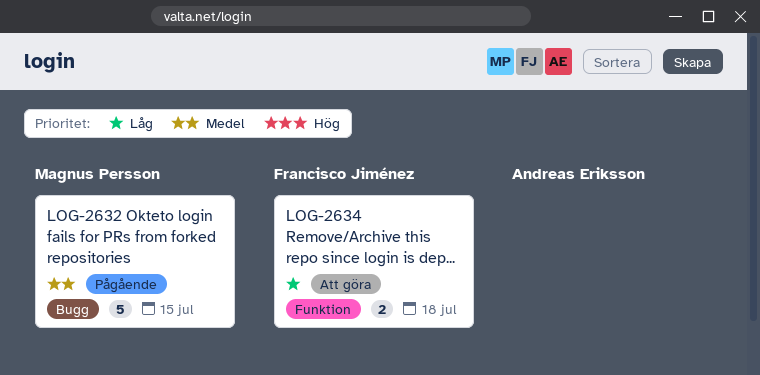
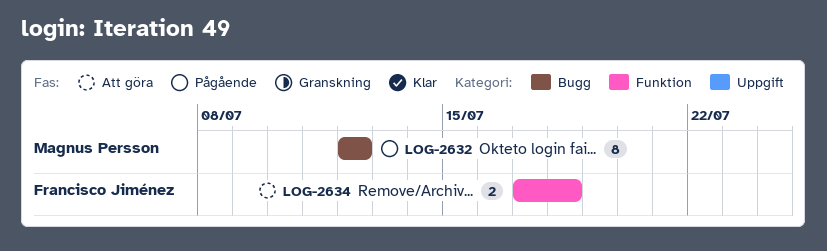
LOG-2632, estimate: 5 -> 8
LOG-2632, due: Jul 15 -> Jul 12

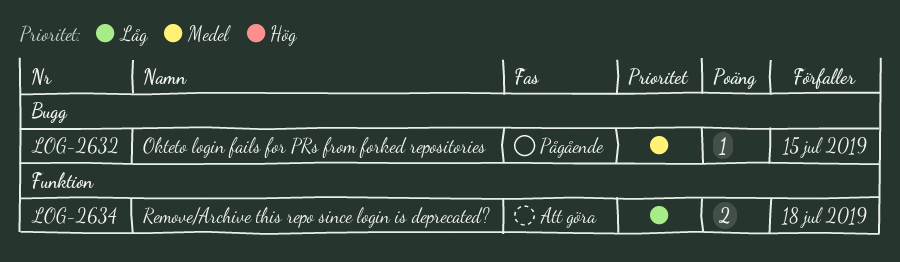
LOG-2632, estimate: 8 -> 1
LOG-2632, due: Jul 12 -> Jul 15

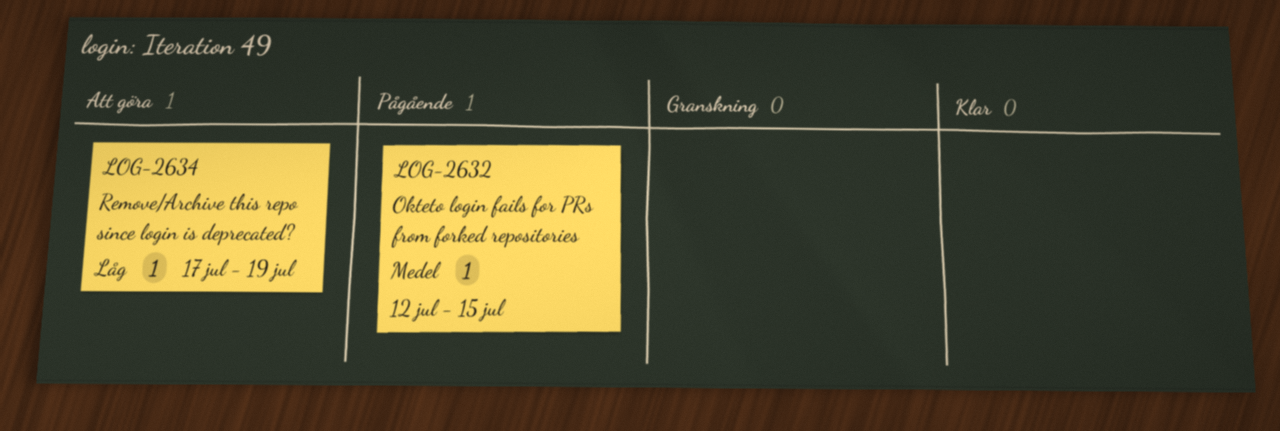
LOG-2634, estimate: 2 -> 1
LOG-2634, due: Jul 18 -> Jul 19

